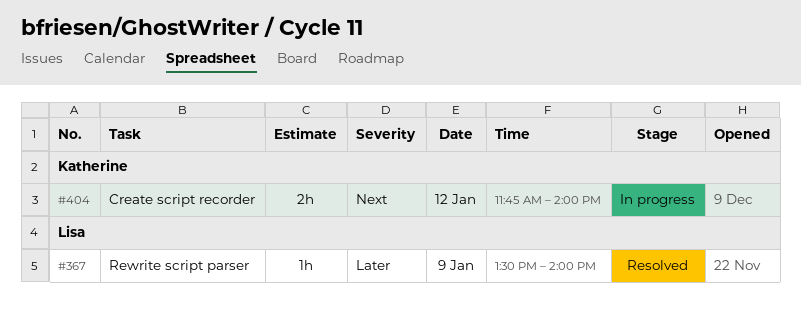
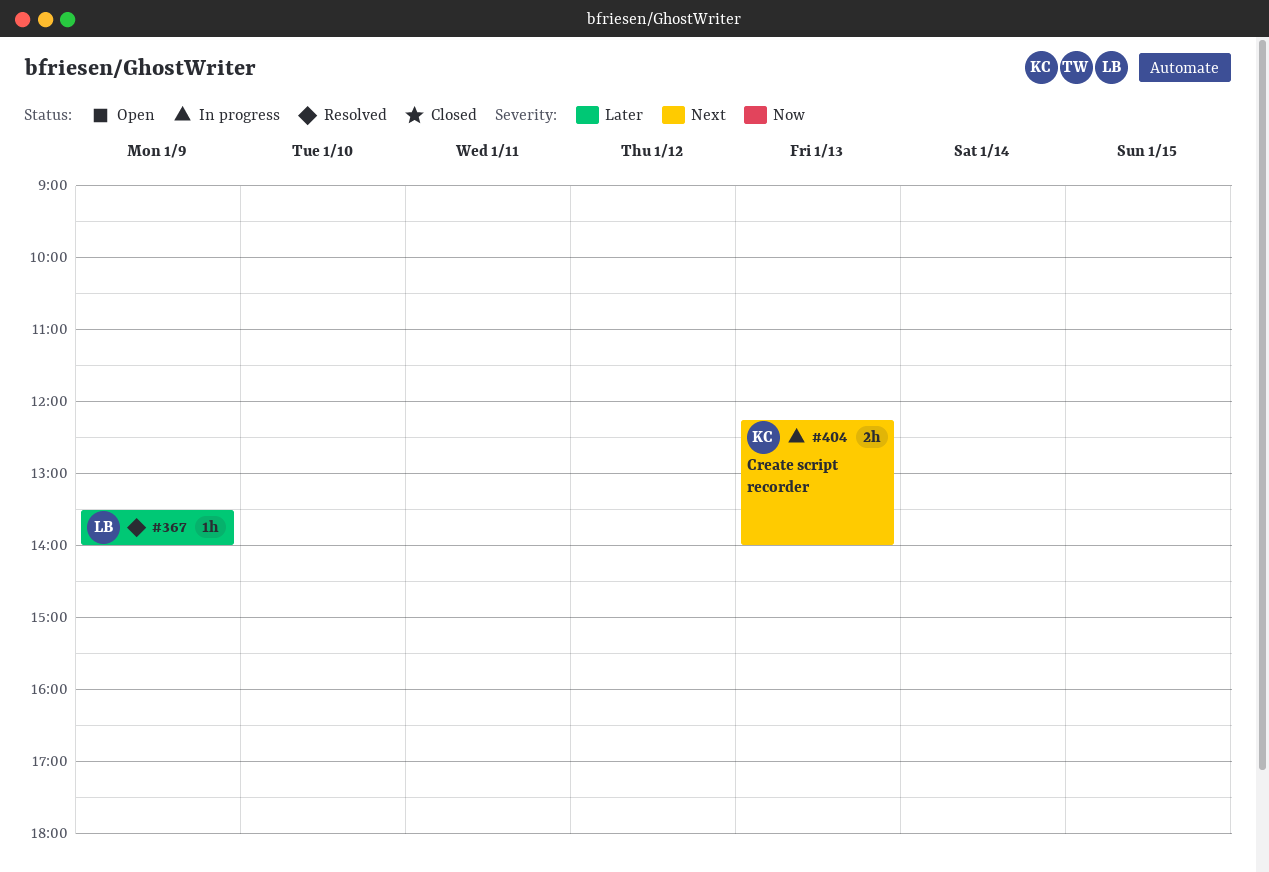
#404, day: Jan 12 -> Jan 13
#404, begins: 11:45 -> 12:15

